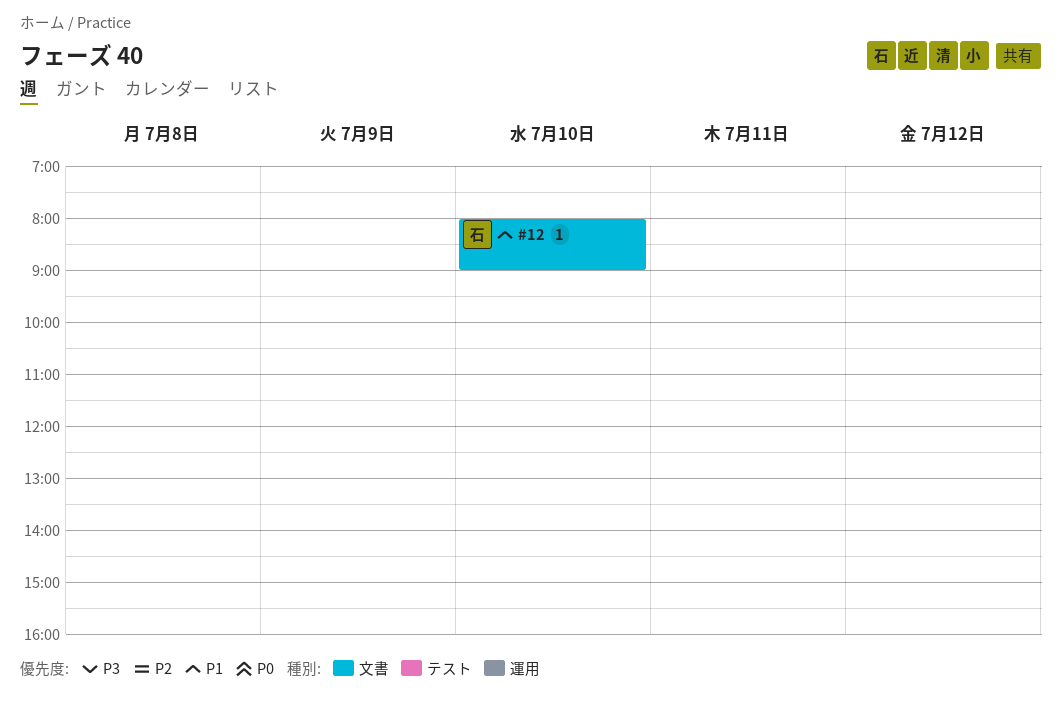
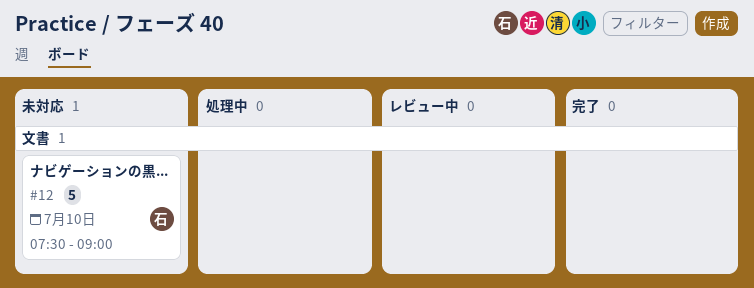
#12, estimate: 1 -> 5
#12, begins: 08:00 -> 07:30

